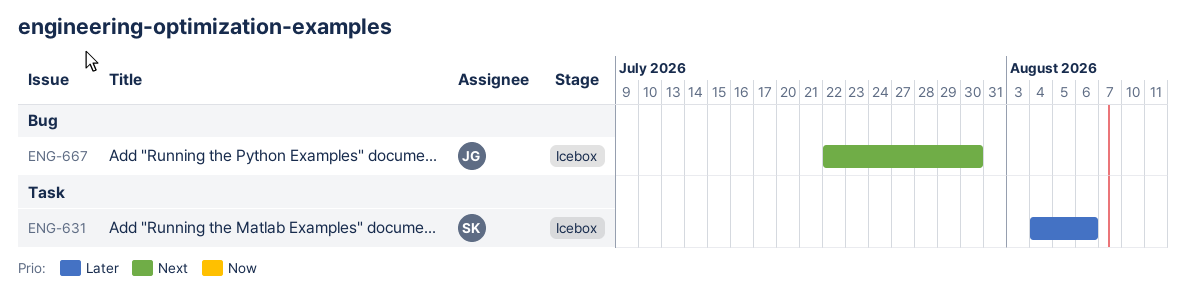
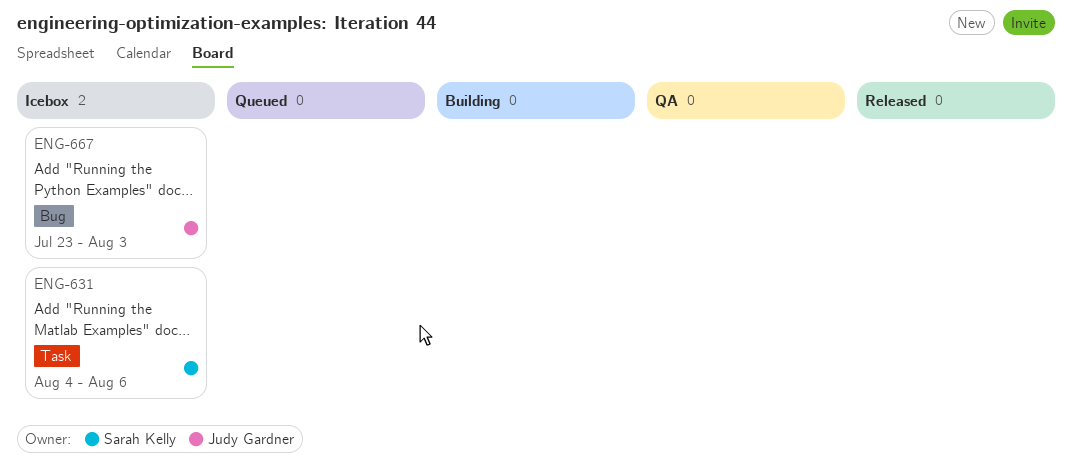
ENG-667, start: Jul 22 -> Jul 23
ENG-667, due: Jul 30 -> Aug 3

